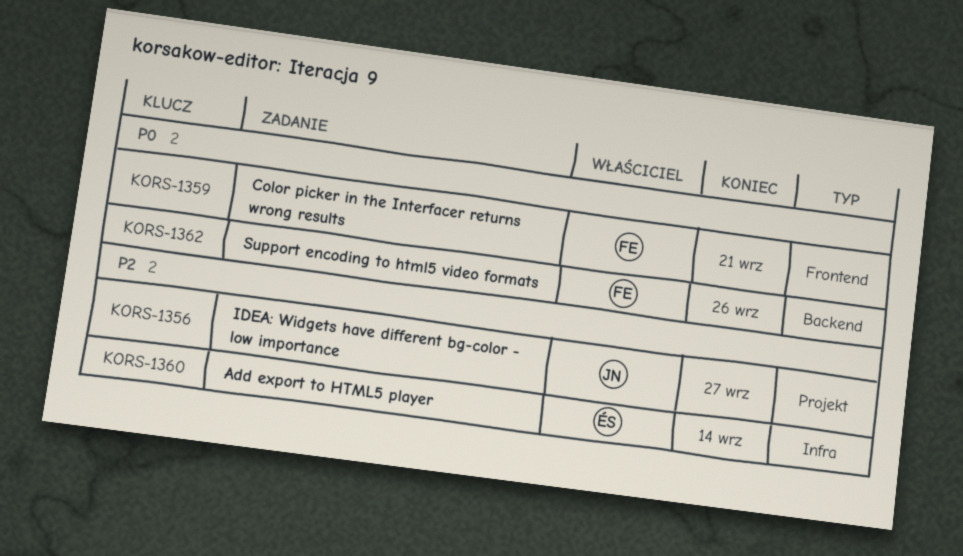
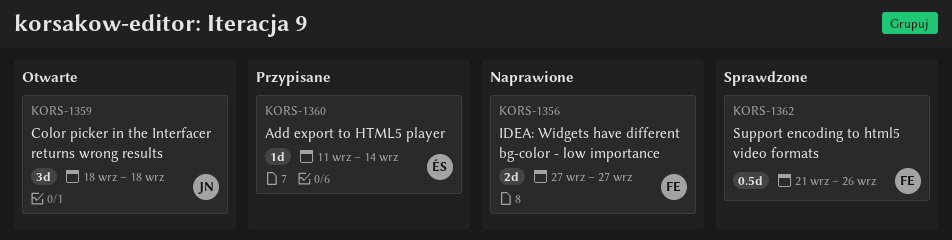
KORS-1356, owner: JN -> FE
KORS-1359, owner: FE -> JN
KORS-1359, due: Sep 21 -> Sep 18

